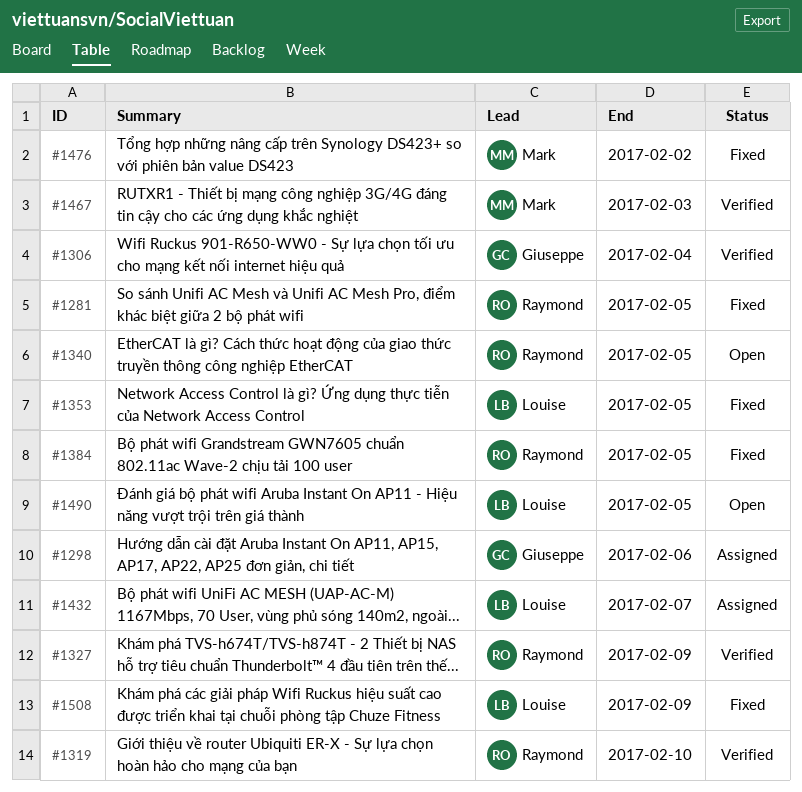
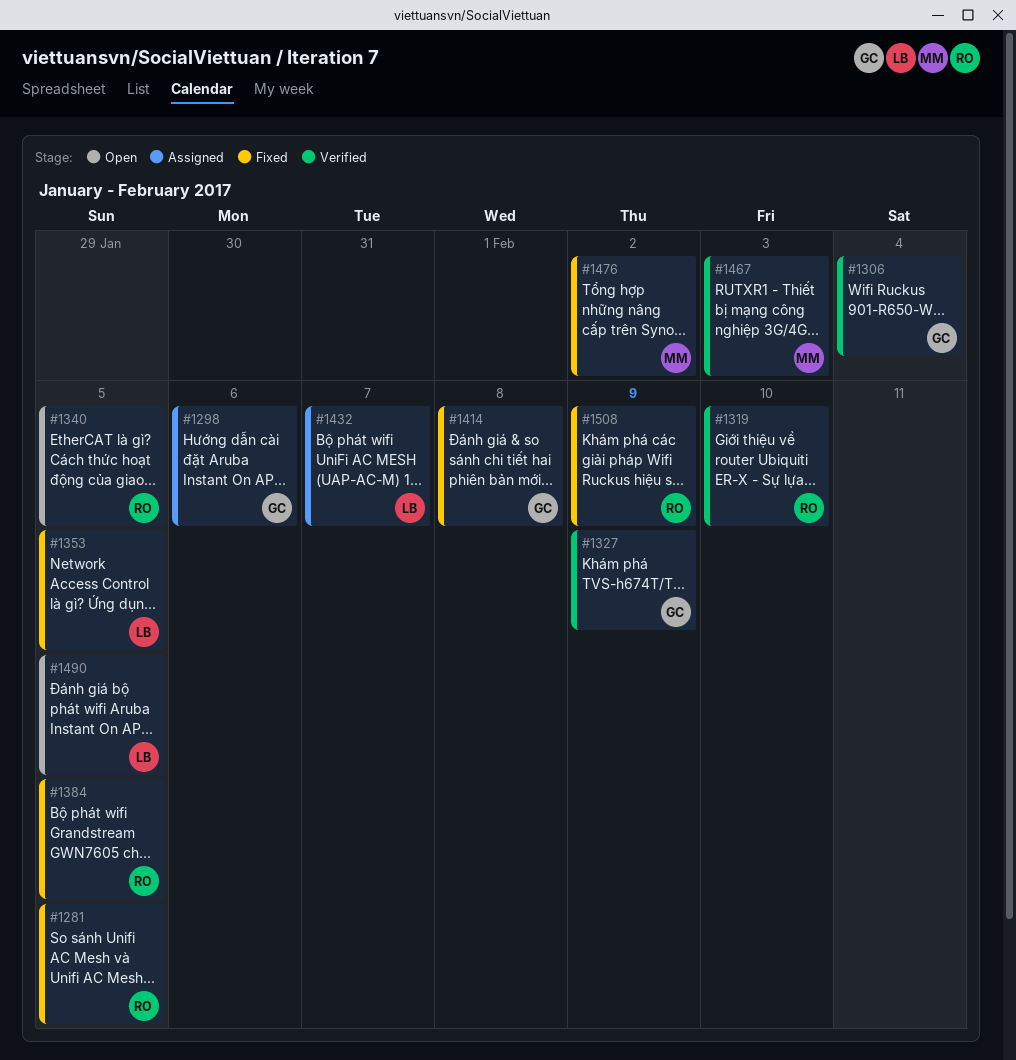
#1327, owner: Raymond -> Giuseppe
#1414: none -> present
#1508, owner: Louise -> Raymond

